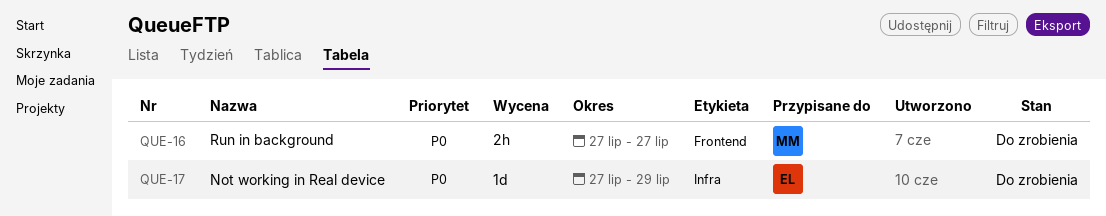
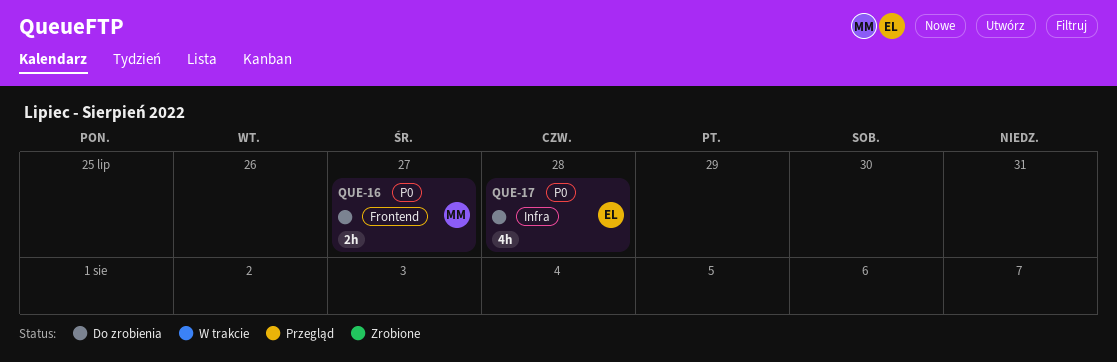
QUE-17, estimate: 1d -> 4h
QUE-17, due: Jul 29 -> Jul 28

